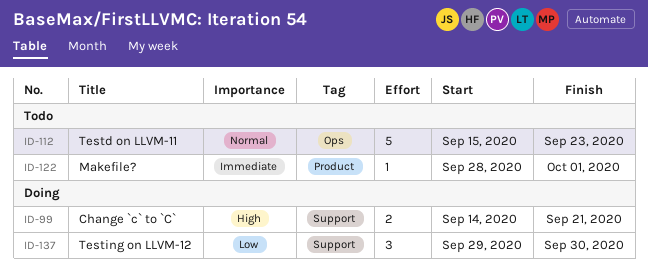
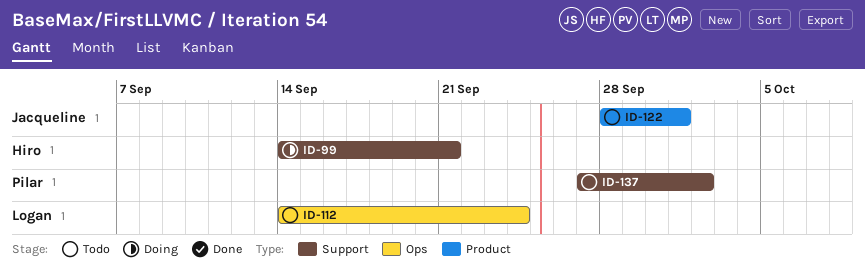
ID-112, start: Sep 15 -> Sep 14
ID-112, due: Sep 23 -> Sep 24
ID-137, status: Doing -> Todo
ID-137, start: Sep 29 -> Sep 27
ID-137, due: Sep 30 -> Oct 2

